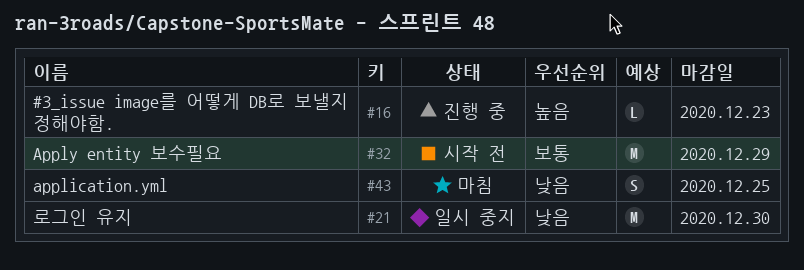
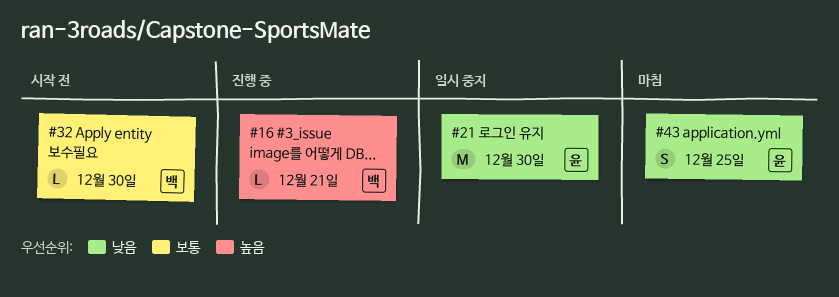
#16, due: Dec 23 -> Dec 21
#32, estimate: M -> L
#32, due: Dec 29 -> Dec 30

